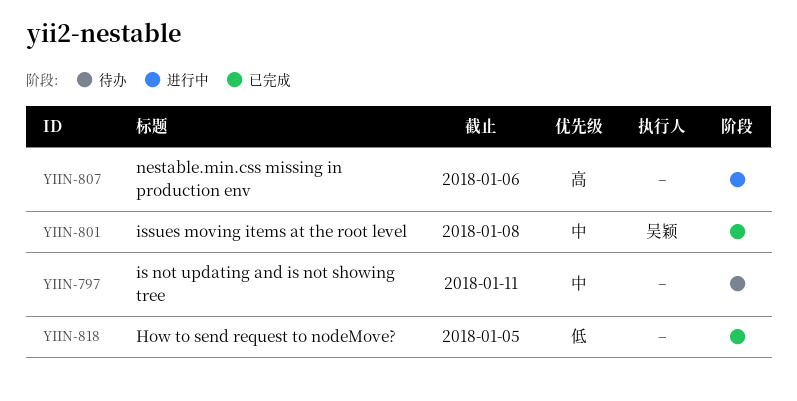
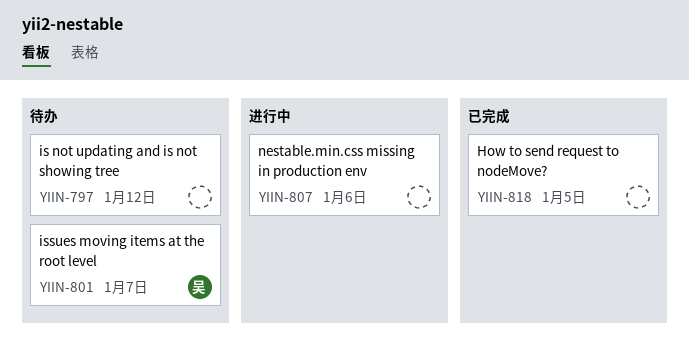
YIIN-797, due: Jan 11 -> Jan 12
YIIN-801, status: 已完成 -> 待办
YIIN-801, due: Jan 8 -> Jan 7

